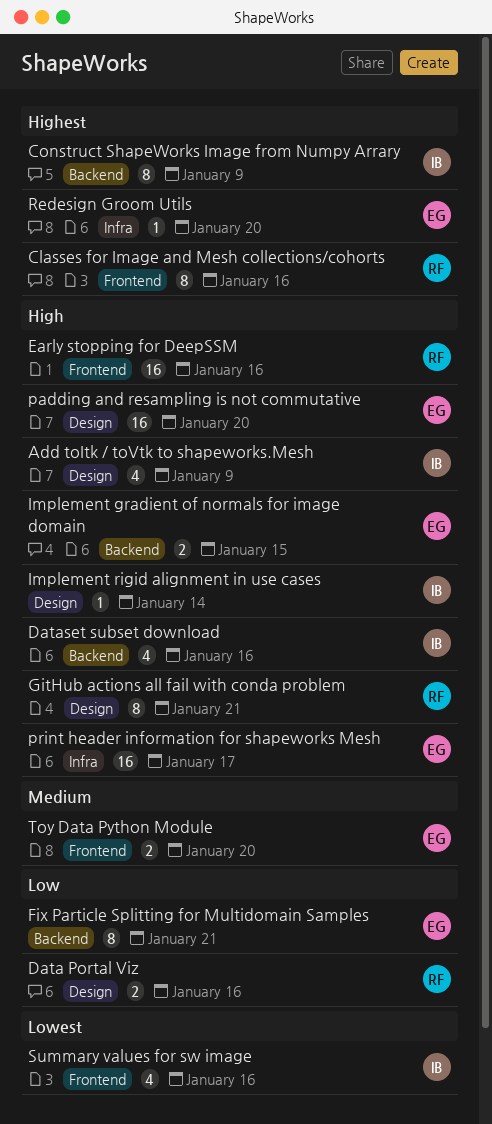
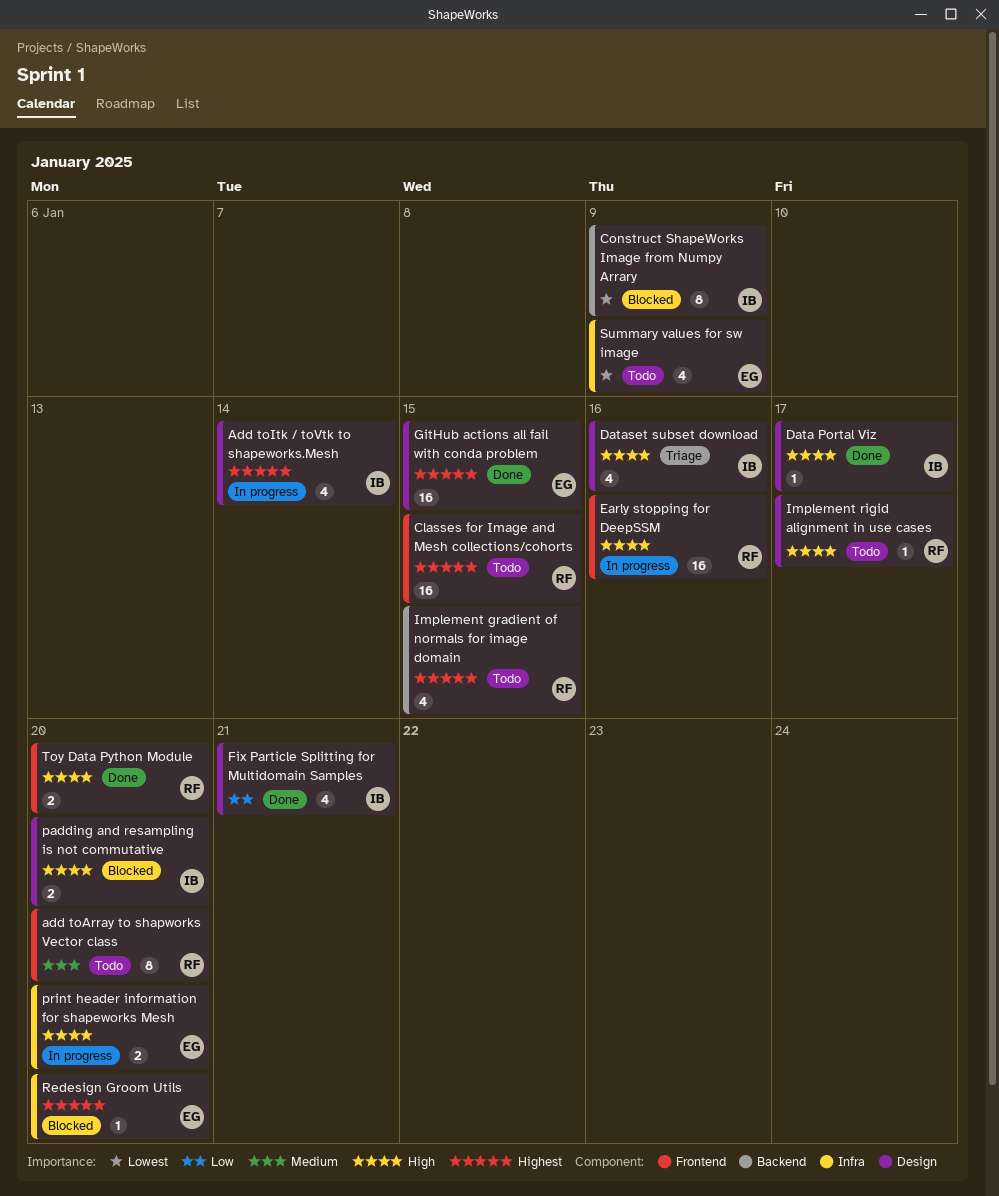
add toArray to shapworks Vector class: none -> present
Add toItk / toVtk to shapeworks.Mesh, priority: High -> Highest
Add toItk / toVtk to shapeworks.Mesh, due: Jan 9 -> Jan 14
Classes for Image and Mesh collections/cohorts, estimate: 8 -> 16
Classes for Image and Mesh collections/cohorts, due: Jan 16 -> Jan 15
Construct ShapeWorks Image from Numpy Arrary, priority: Highest -> Lowest
Data Portal Viz, owner: RF -> IB
Data Portal Viz, priority: Low -> High
Data Portal Viz, estimate: 2 -> 1
Data Portal Viz, due: Jan 16 -> Jan 17
Dataset subset download, label: Backend -> Design
Fix Particle Splitting for Multidomain Samples, owner: EG -> IB
Fix Particle Splitting for Multidomain Samples, label: Backend -> Design
Fix Particle Splitting for Multidomain Samples, estimate: 8 -> 4
GitHub actions all fail with conda problem, owner: RF -> EG
GitHub actions all fail with conda problem, priority: High -> Highest
GitHub actions all fail with conda problem, estimate: 8 -> 16
GitHub actions all fail with conda problem, due: Jan 21 -> Jan 15
Implement gradient of normals for image domain, owner: EG -> RF
Implement gradient of normals for image domain, priority: High -> Highest
Implement gradient of normals for image domain, estimate: 2 -> 4
Implement rigid alignment in use cases, owner: IB -> RF
Implement rigid alignment in use cases, due: Jan 14 -> Jan 17
padding and resampling is not commutative, owner: EG -> IB
padding and resampling is not commutative, estimate: 16 -> 2
print header information for shapeworks Mesh, estimate: 16 -> 2
print header information for shapeworks Mesh, due: Jan 17 -> Jan 20
Summary values for sw image, owner: IB -> EG
Summary values for sw image, label: Frontend -> Infra
Summary values for sw image, due: Jan 16 -> Jan 9
Toy Data Python Module, owner: EG -> RF
Toy Data Python Module, priority: Medium -> High

